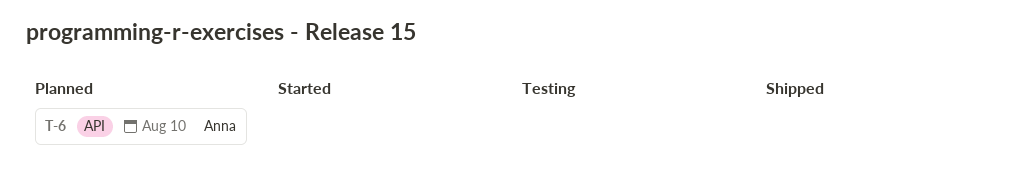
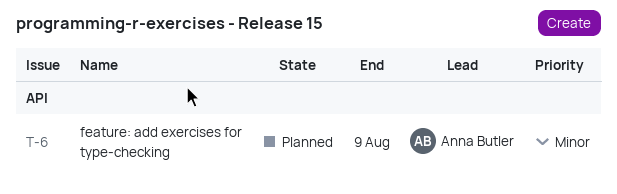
T-6, due: Aug 10 -> Aug 9

